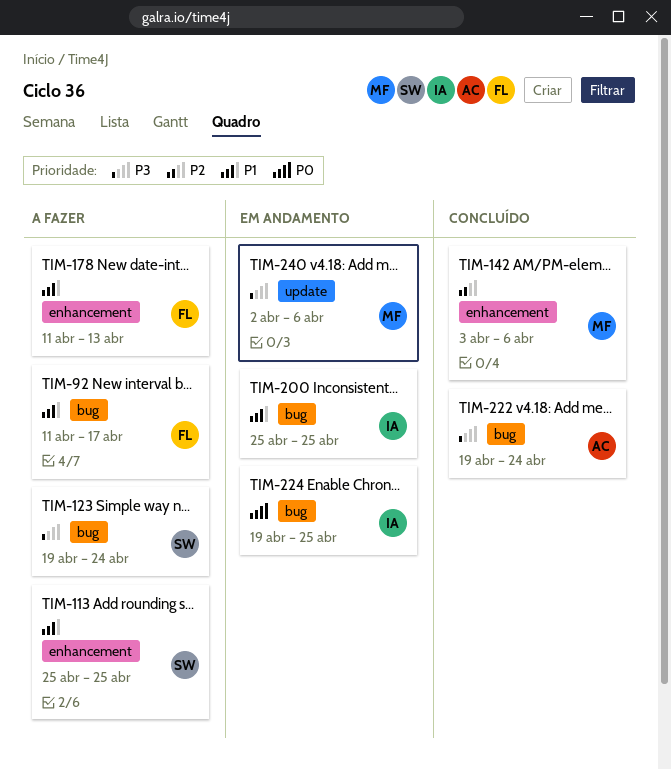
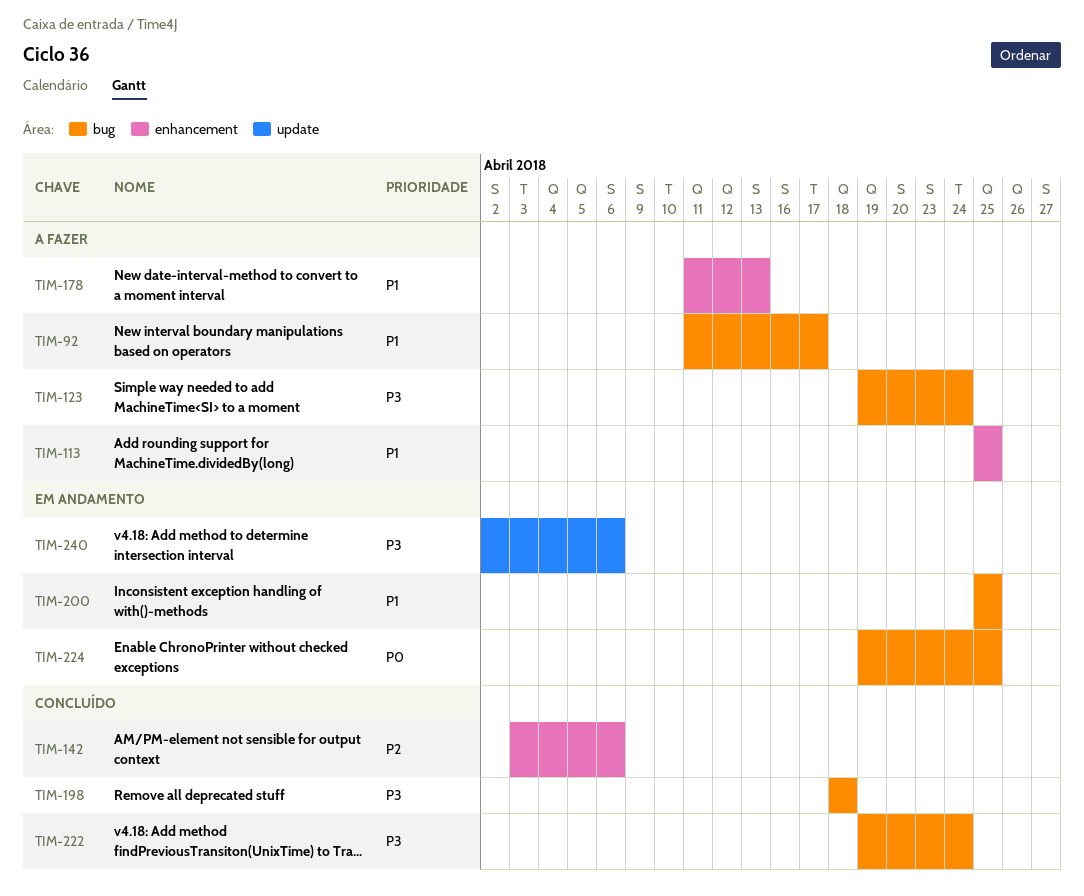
TIM-198: none -> present

